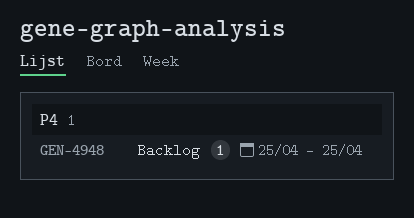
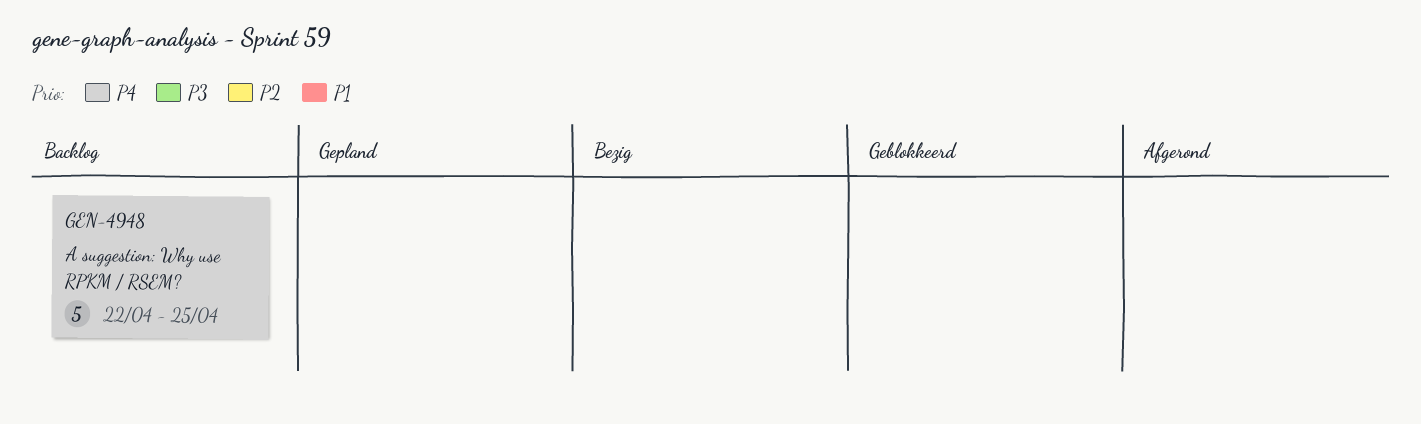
GEN-4948, estimate: 1 -> 5
GEN-4948, start: Apr 25 -> Apr 22

